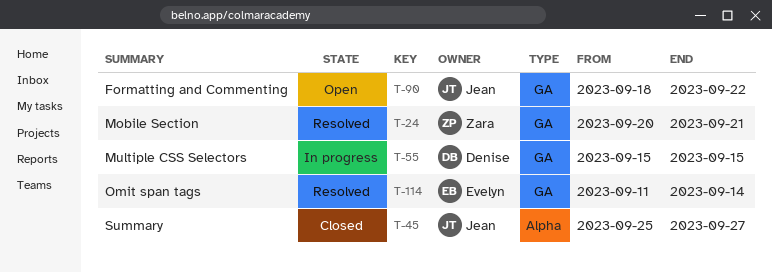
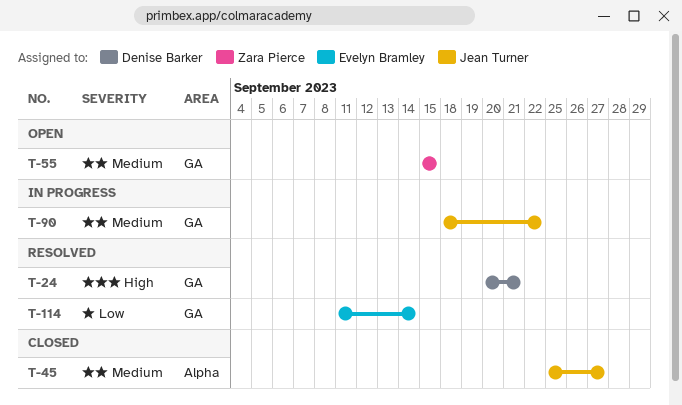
T-24, owner: Zara Pierce -> Denise Barker
T-55, status: In progress -> Open
T-55, owner: Denise Barker -> Zara Pierce
T-90, status: Open -> In progress

